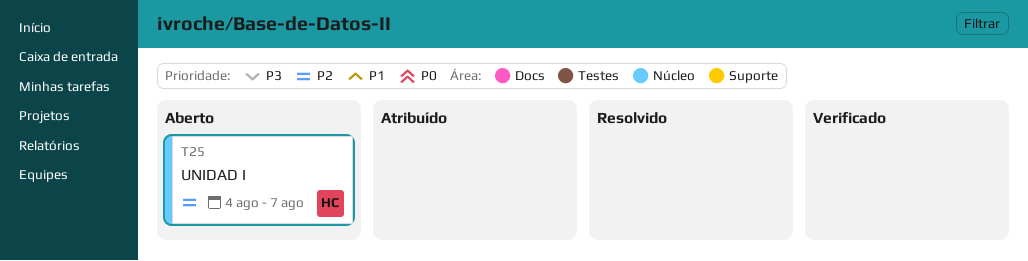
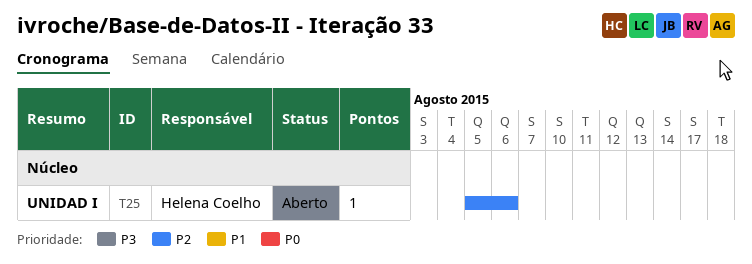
T25, start: Aug 4 -> Aug 5
T25, due: Aug 7 -> Aug 6

